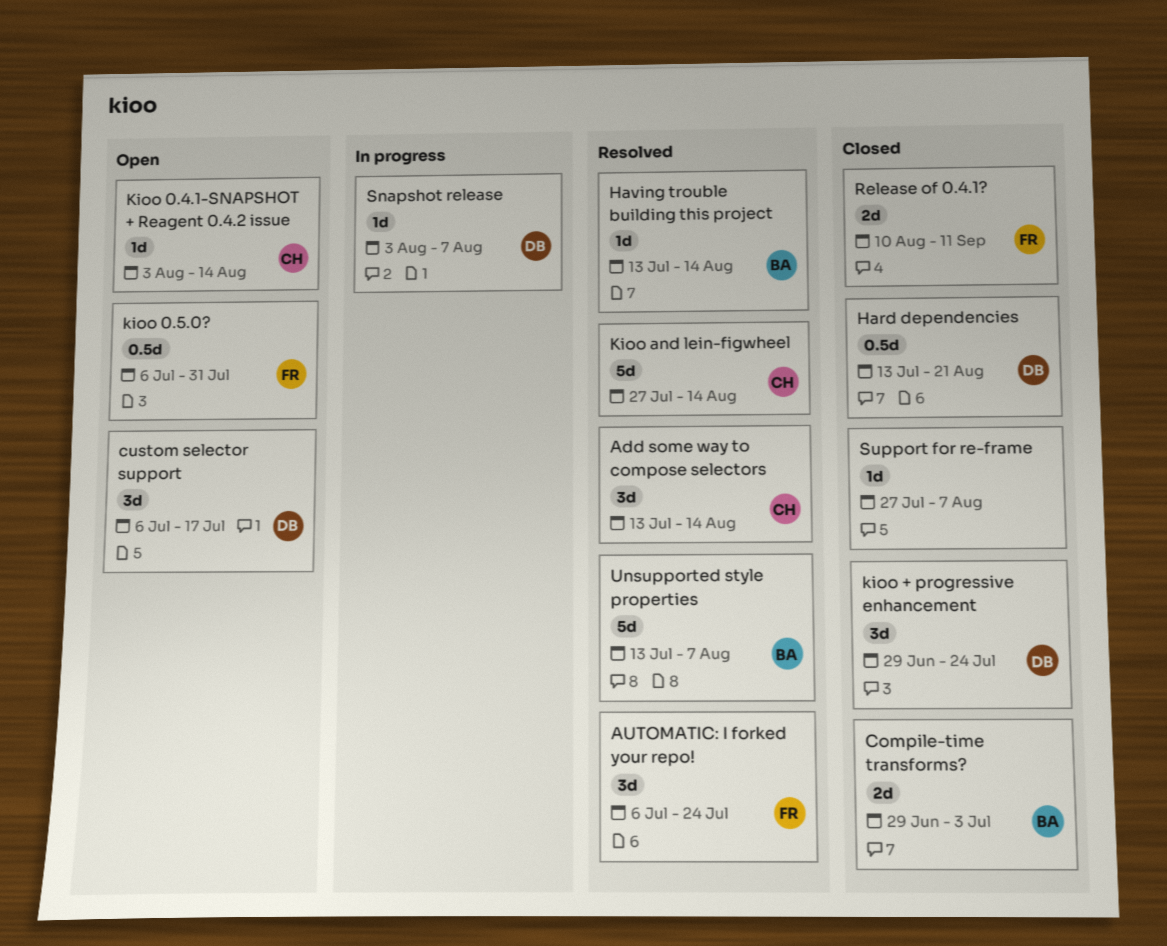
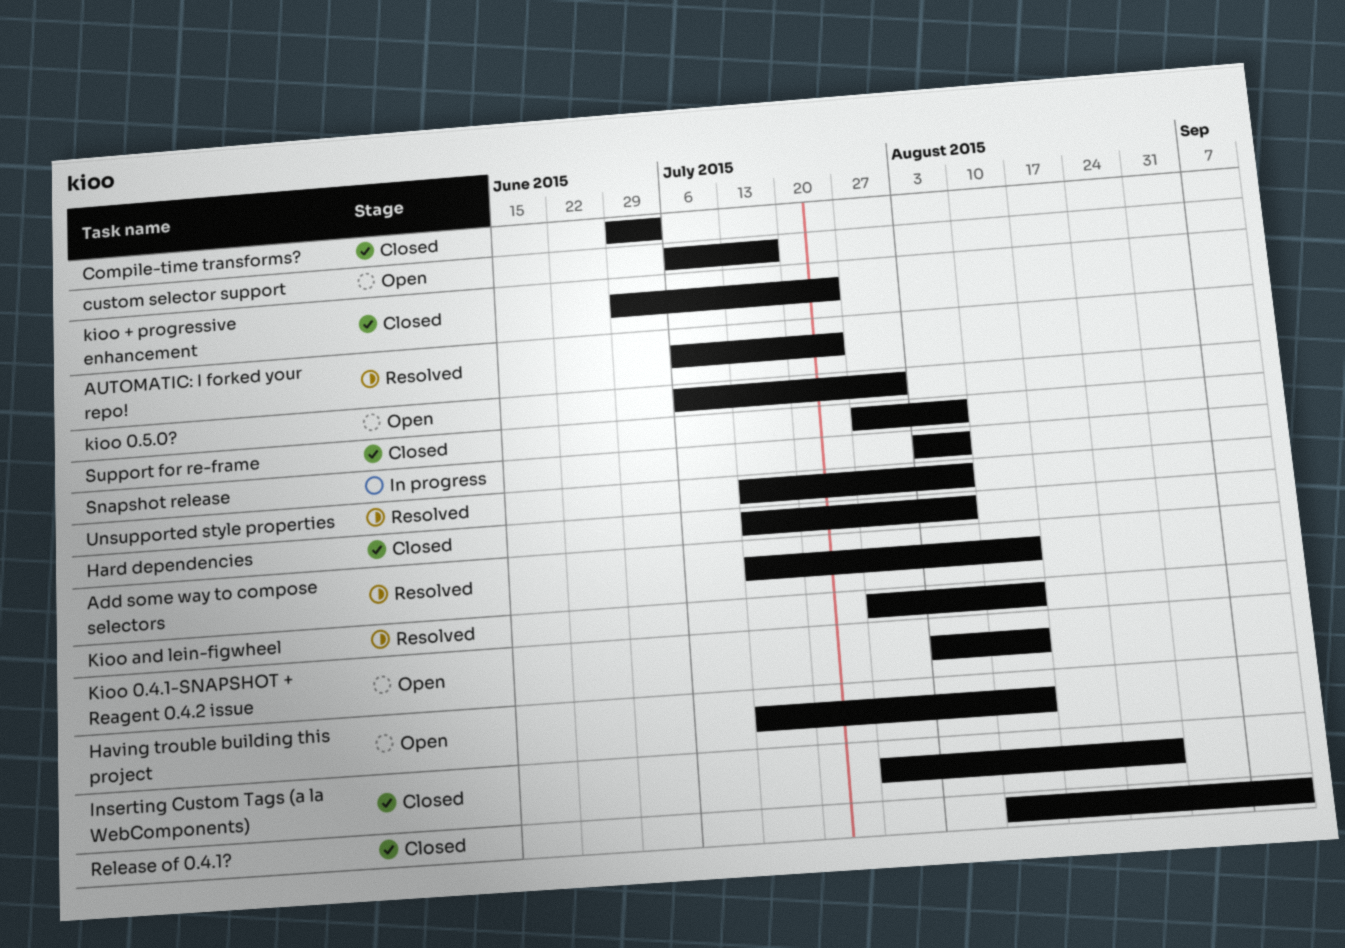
Hard dependencies, due: Aug 21 -> Aug 7
Having trouble building this project, status: Resolved -> Open
Inserting Custom Tags (a la WebComponents): none -> present

